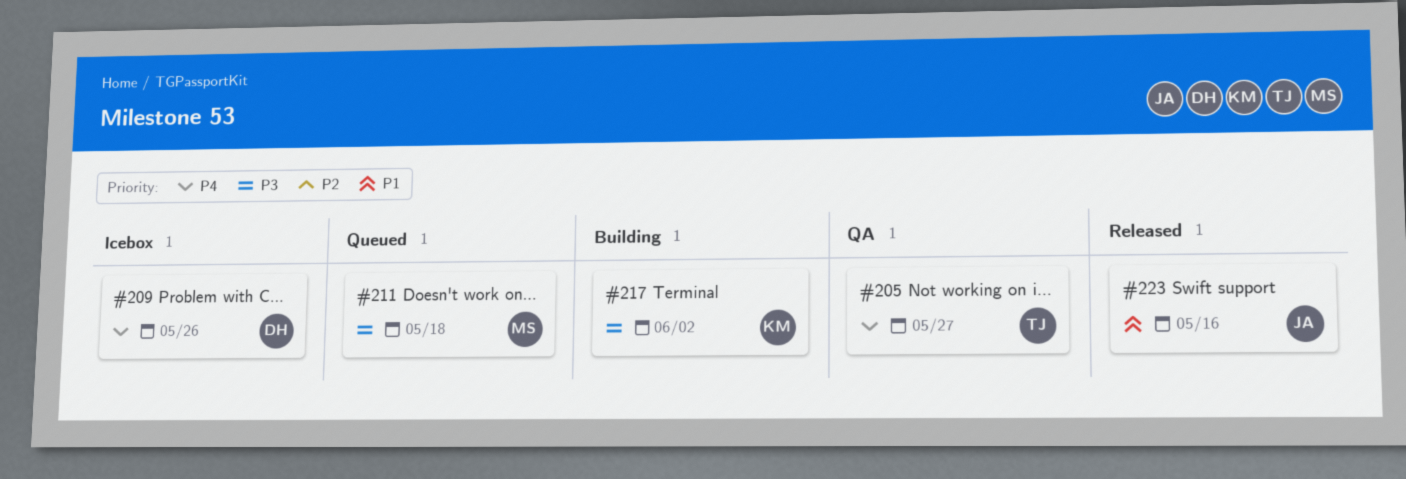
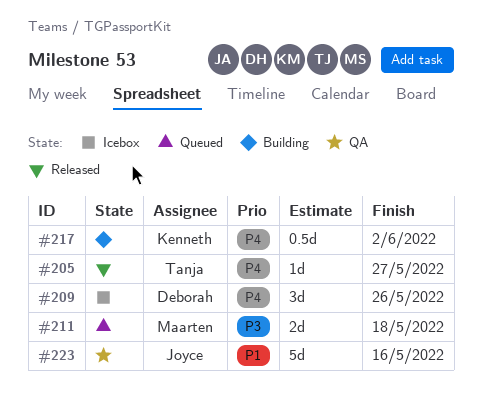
#205, status: QA -> Released
#217, priority: P3 -> P4
#223, status: Released -> QA

